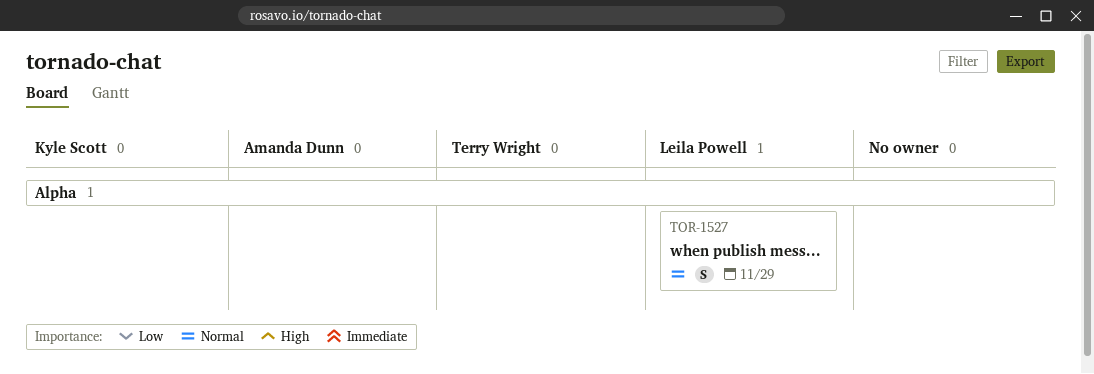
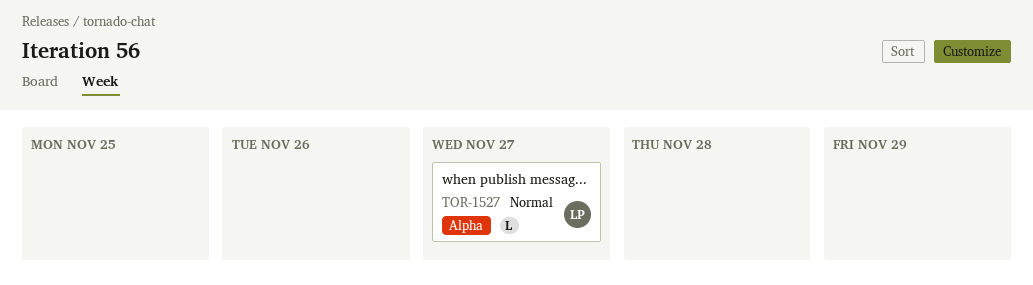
TOR-1527, estimate: S -> L
TOR-1527, due: Nov 29 -> Nov 27

